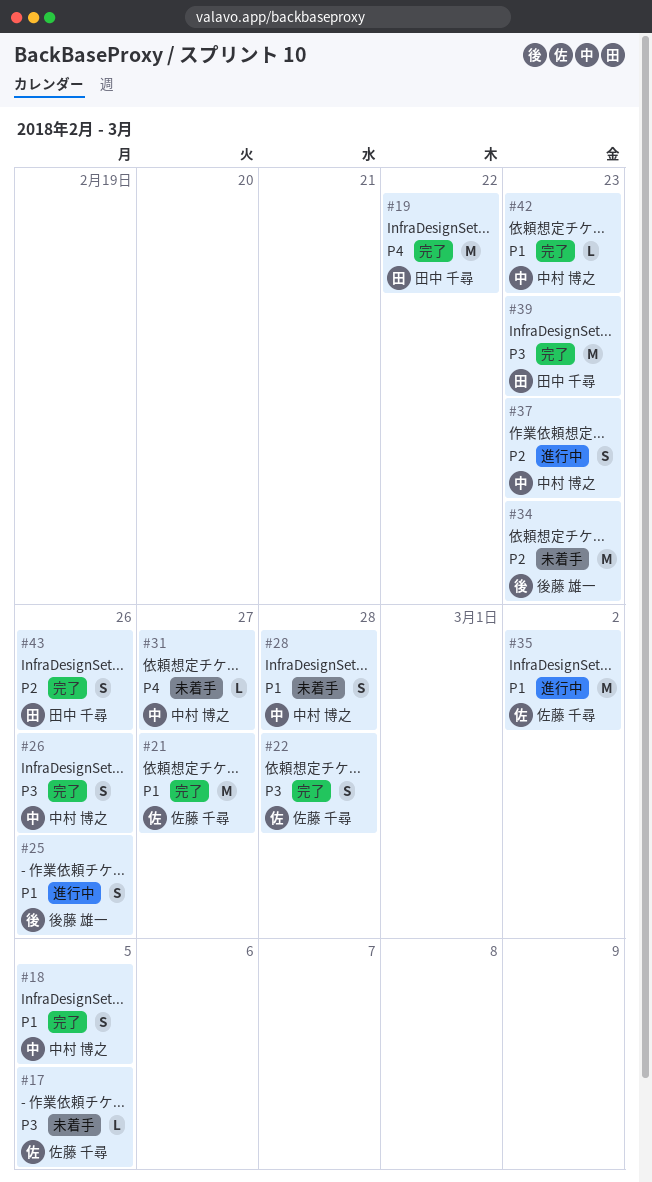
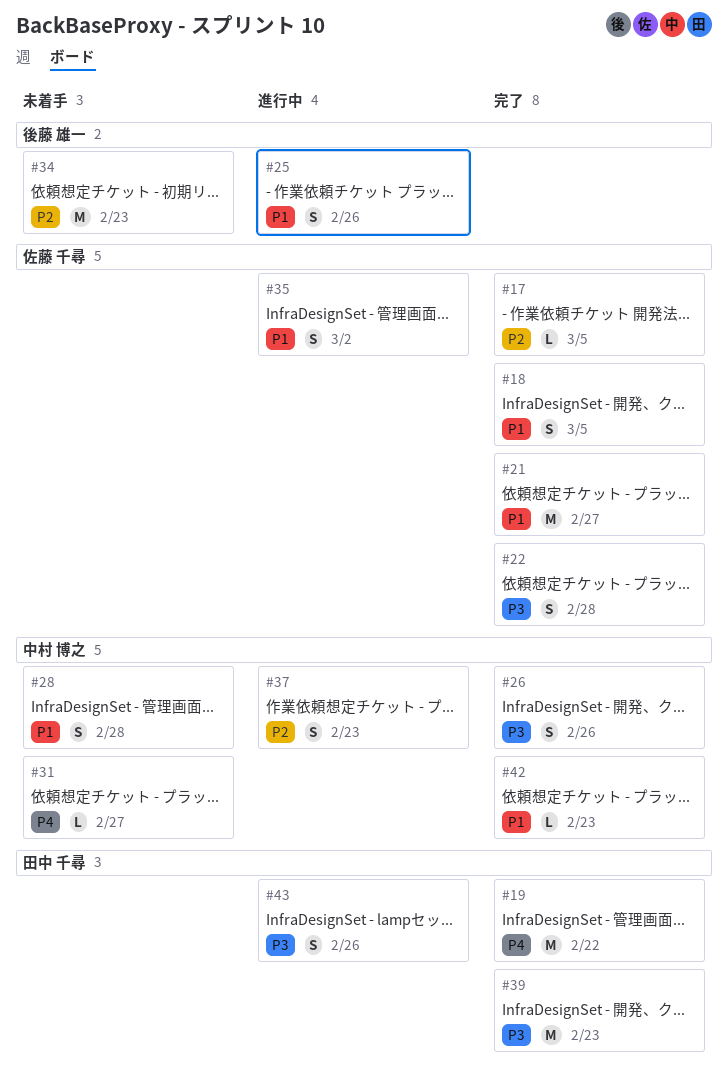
#17, status: 未着手 -> 完了
#17, priority: P3 -> P2
#18, owner: 中村 博之 -> 佐藤 千尋
#35, estimate: M -> S
#43, status: 完了 -> 進行中
#43, priority: P2 -> P3

